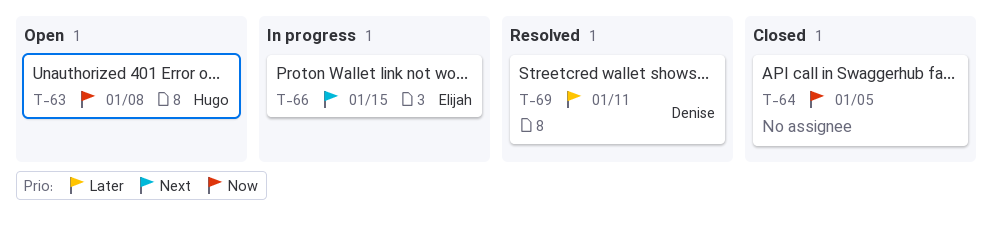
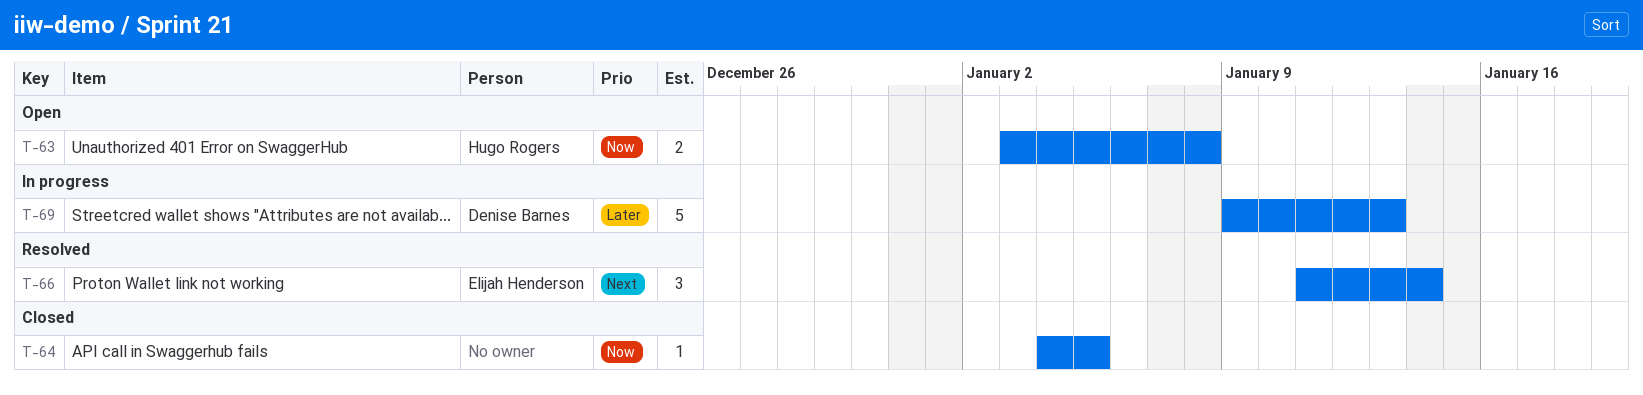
T-66, status: In progress -> Resolved
T-66, due: Jan 15 -> Jan 14
T-69, status: Resolved -> In progress
T-69, due: Jan 11 -> Jan 13

